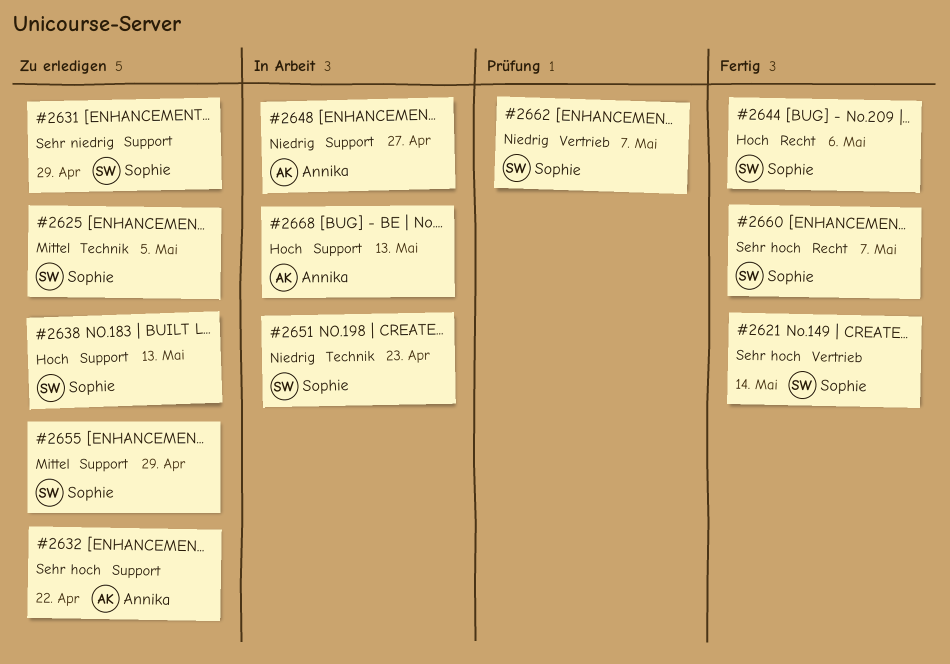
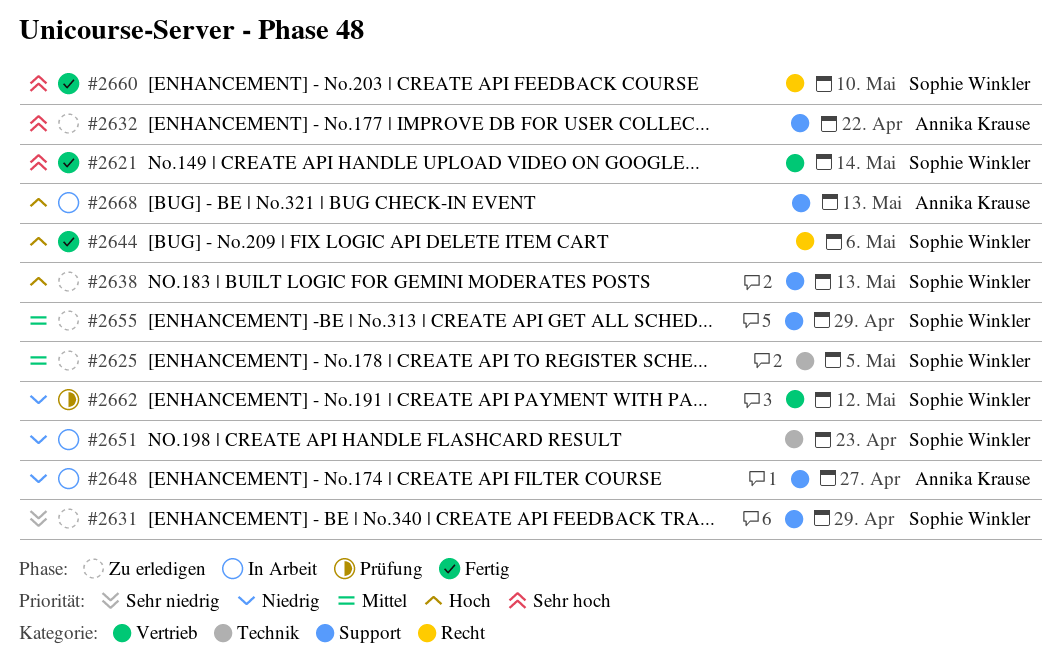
#2660, due: May 7 -> May 10
#2662, due: May 7 -> May 12

